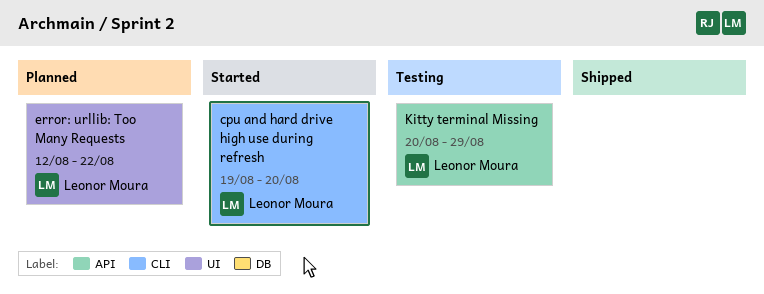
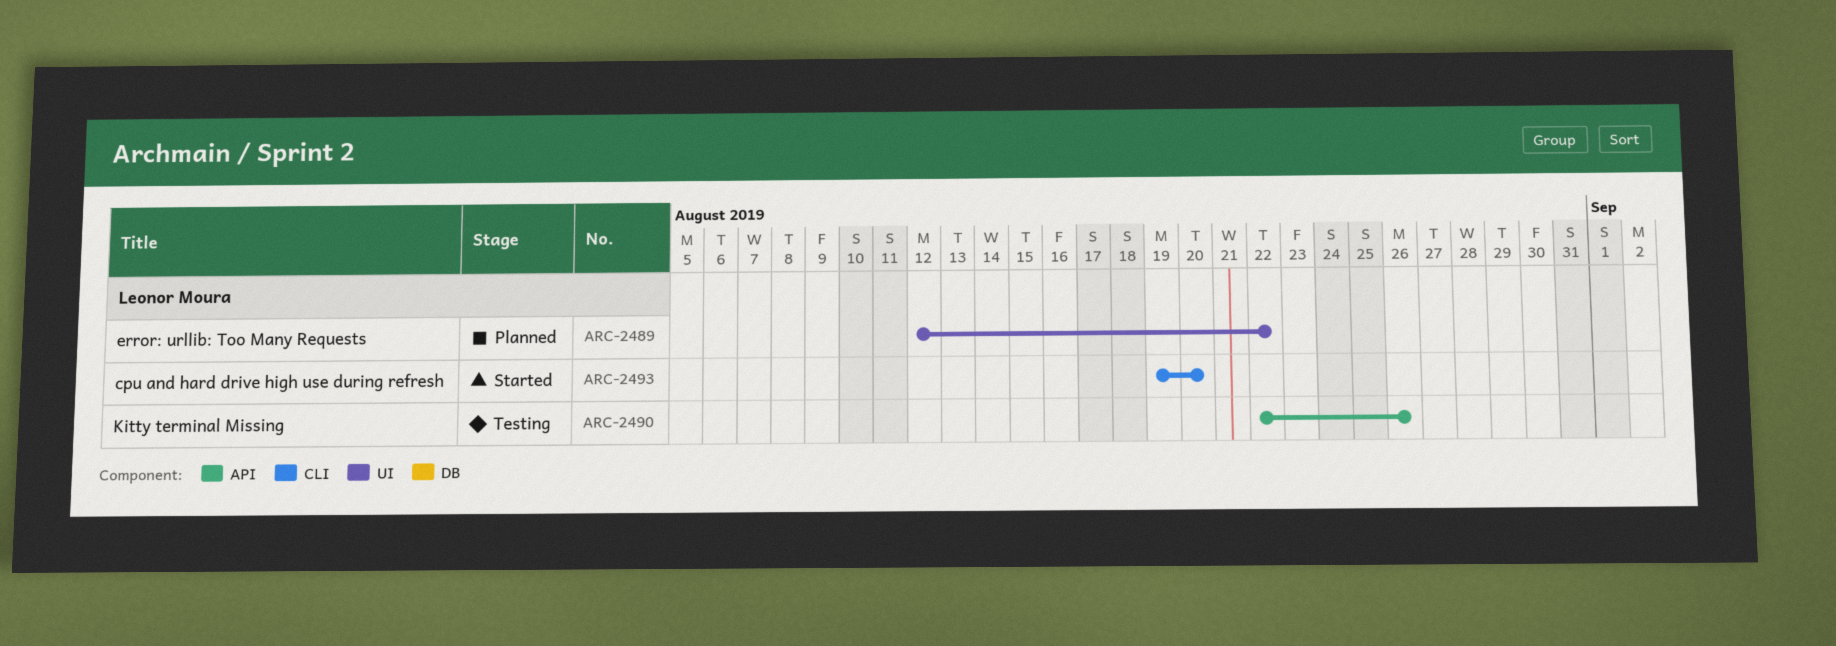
Kitty terminal Missing, start: Aug 20 -> Aug 22
Kitty terminal Missing, due: Aug 29 -> Aug 26

